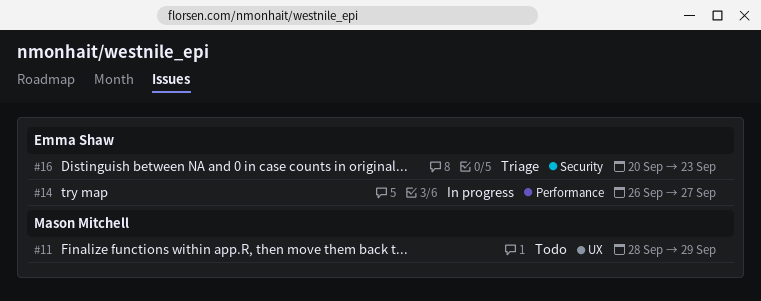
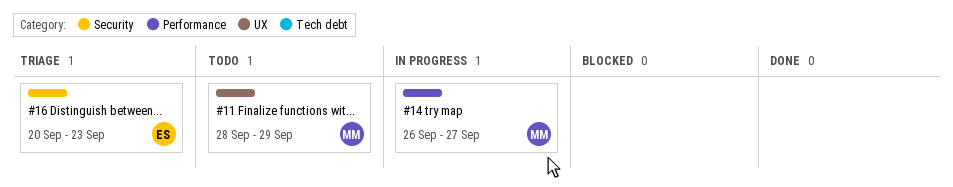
#14, owner: Emma Shaw -> Mason Mitchell

